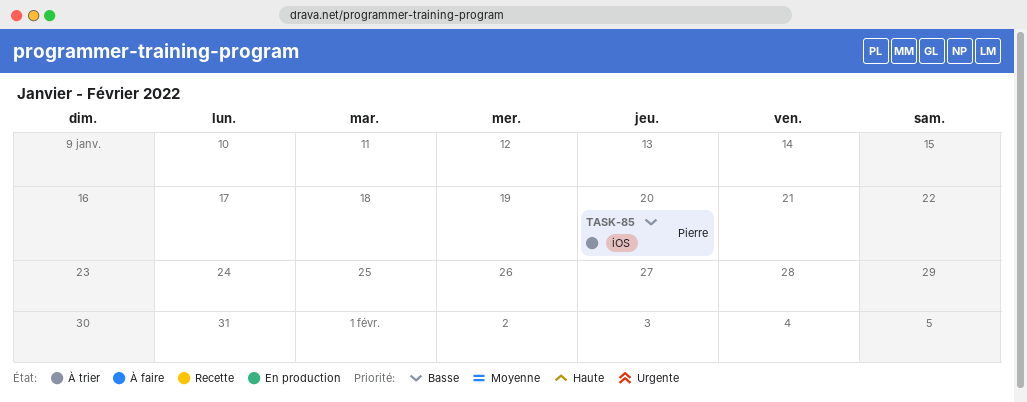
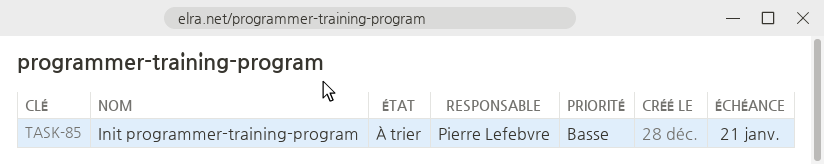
TASK-85, due: Jan 20 -> Jan 21

